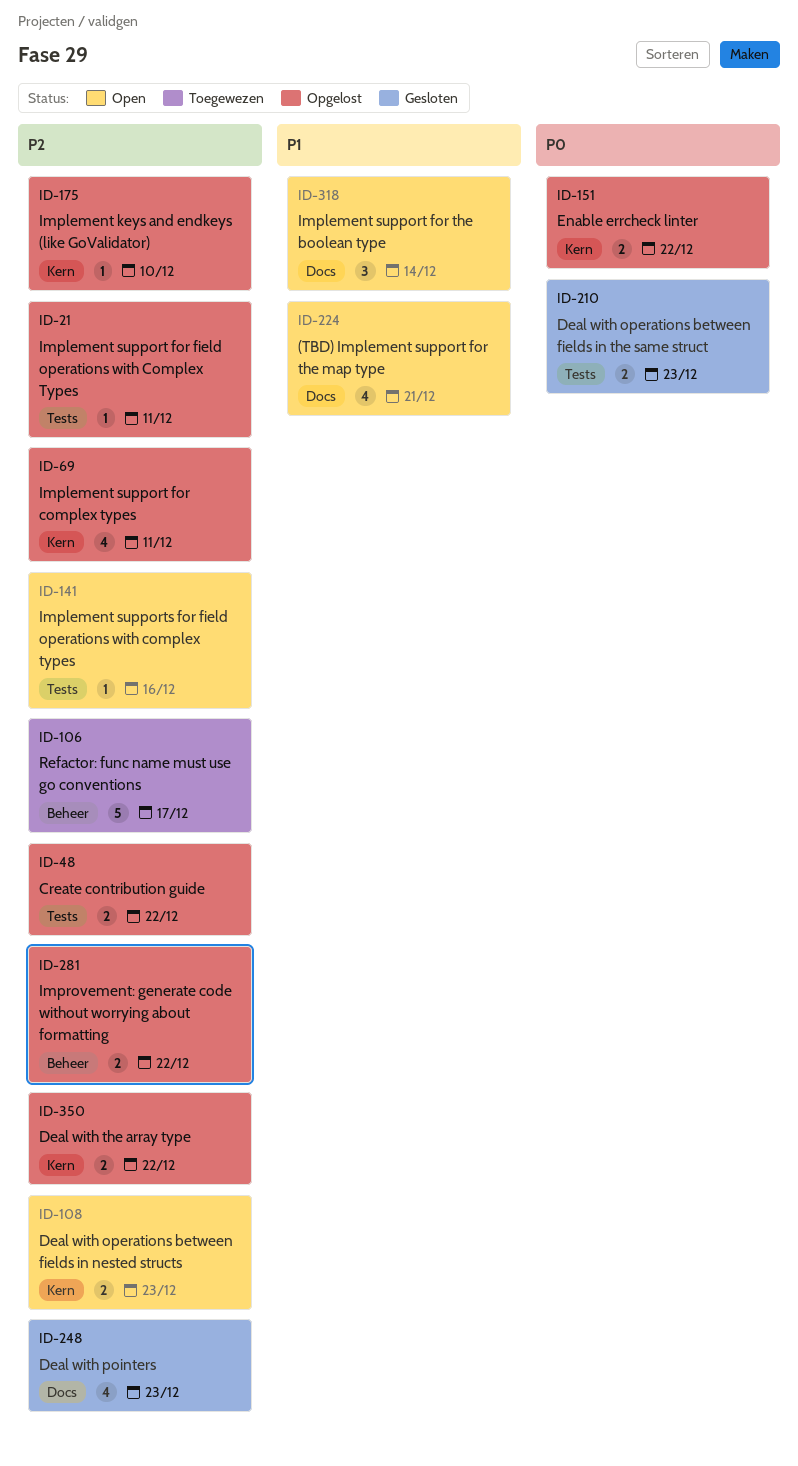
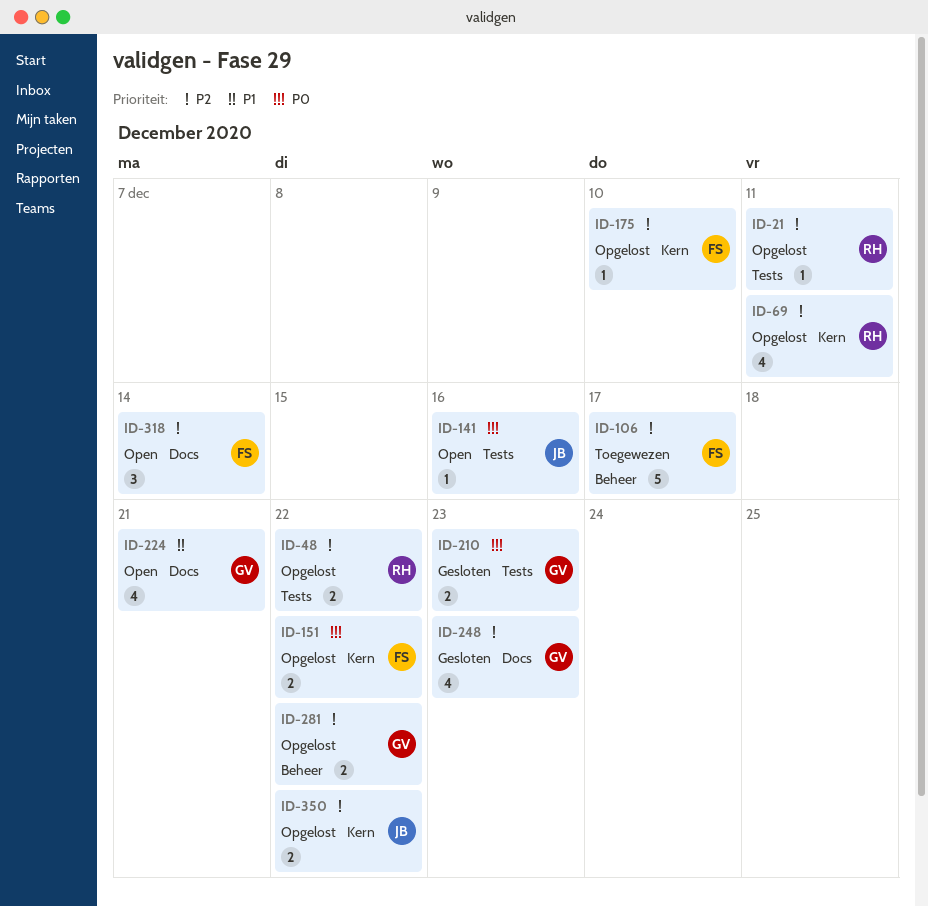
ID-108: present -> none
ID-141, priority: P2 -> P0
ID-318, priority: P1 -> P2

